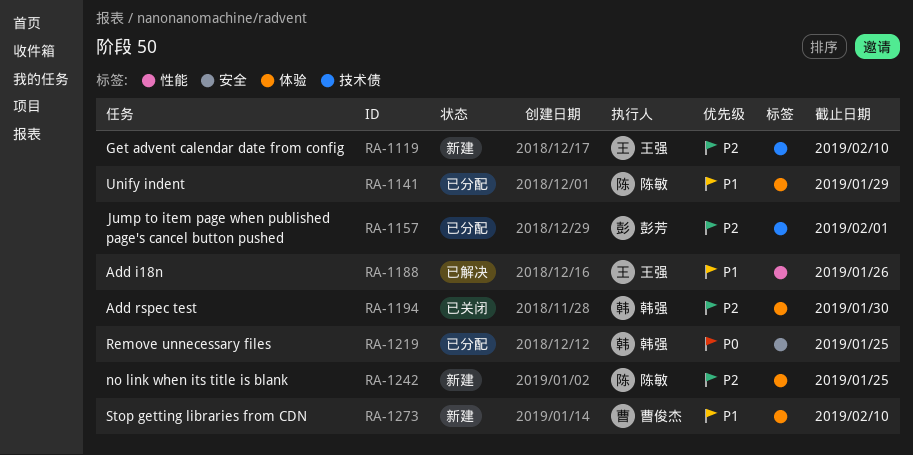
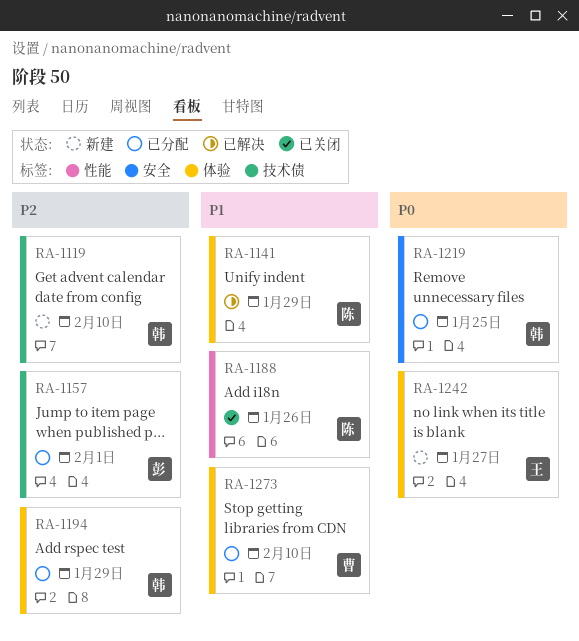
RA-1119, owner: 王强 -> 韩强
RA-1141, status: 已分配 -> 已解决
RA-1188, status: 已解决 -> 已关闭
RA-1188, owner: 王强 -> 陈敏
RA-1194, status: 已关闭 -> 已分配
RA-1194, due: Jan 30 -> Jan 29
RA-1242, owner: 陈敏 -> 王强
RA-1242, priority: P2 -> P0
RA-1242, due: Jan 25 -> Jan 27
RA-1273, status: 新建 -> 已分配

